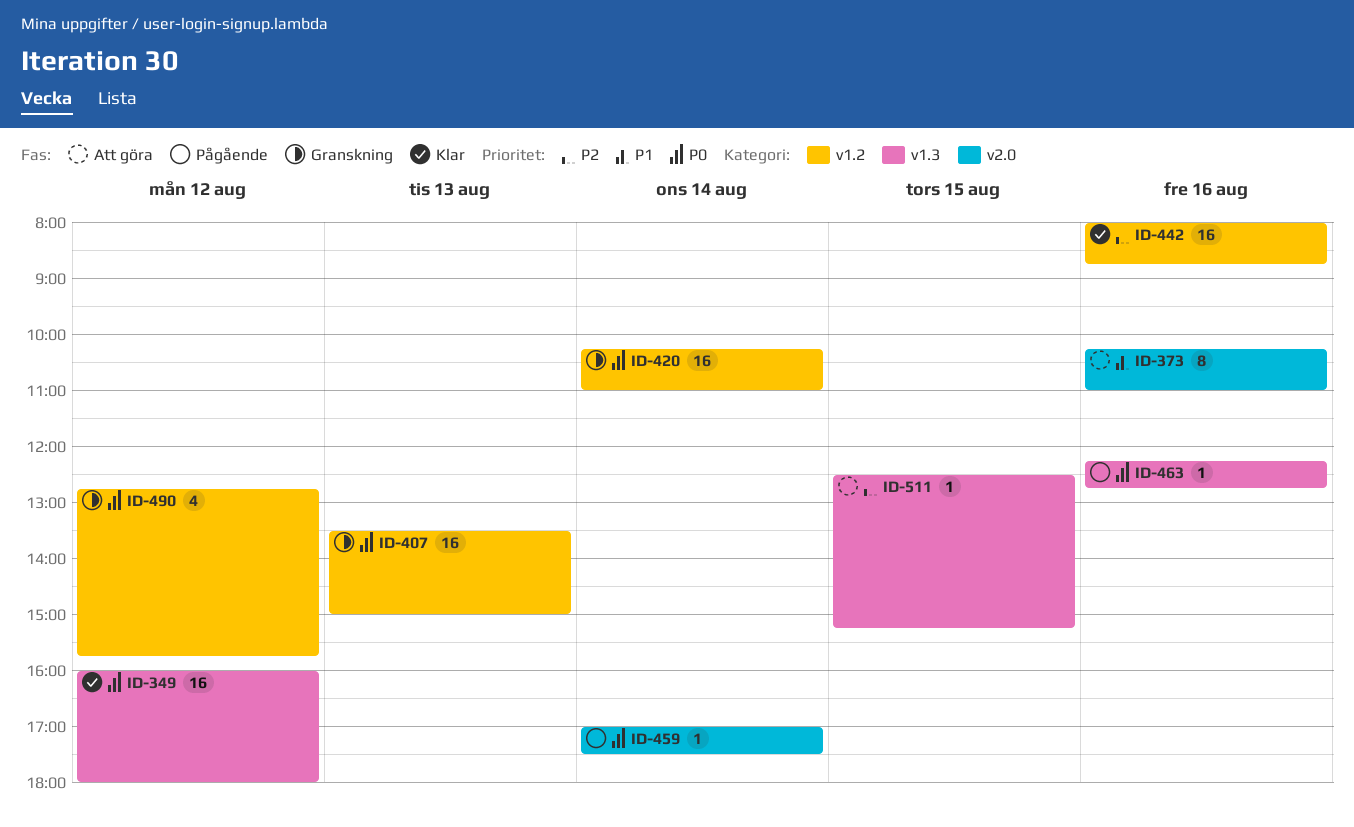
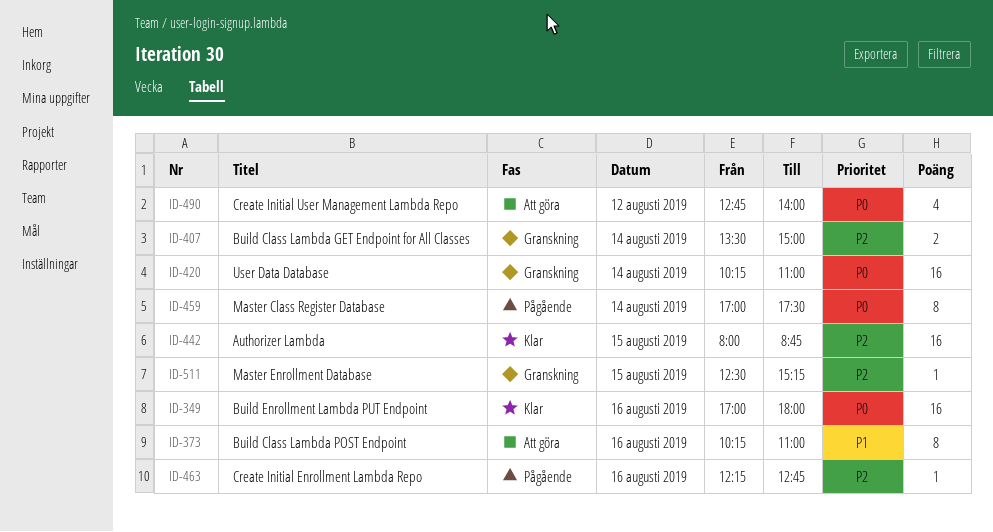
ID-349, day: Aug 12 -> Aug 16
ID-349, begins: 16:00 -> 17:00
ID-407, priority: P0 -> P2
ID-407, estimate: 16 -> 2
ID-407, day: Aug 13 -> Aug 14
ID-442, day: Aug 16 -> Aug 15
ID-459, estimate: 1 -> 8
ID-463, priority: P0 -> P2
ID-490, status: Granskning -> Att göra
ID-490, ends: 15:45 -> 14:00
ID-511, status: Att göra -> Granskning

